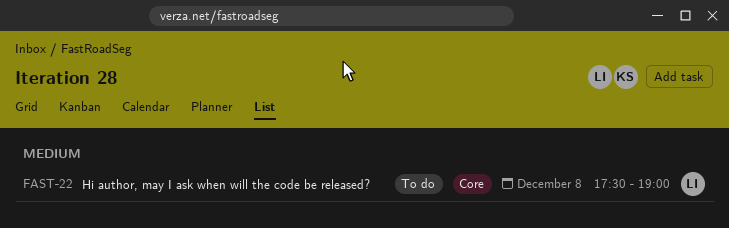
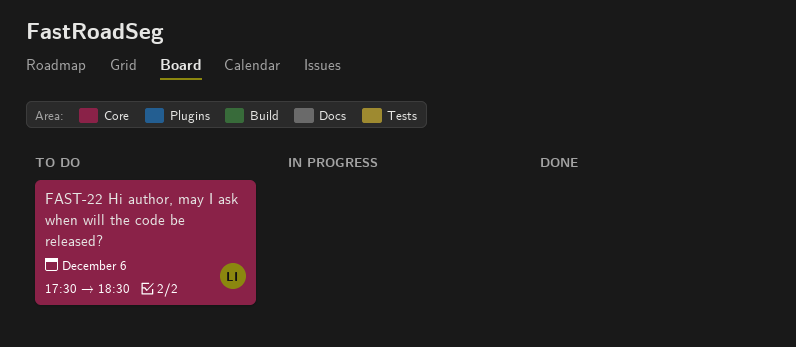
FAST-22, day: Dec 8 -> Dec 6
FAST-22, ends: 19:00 -> 18:30

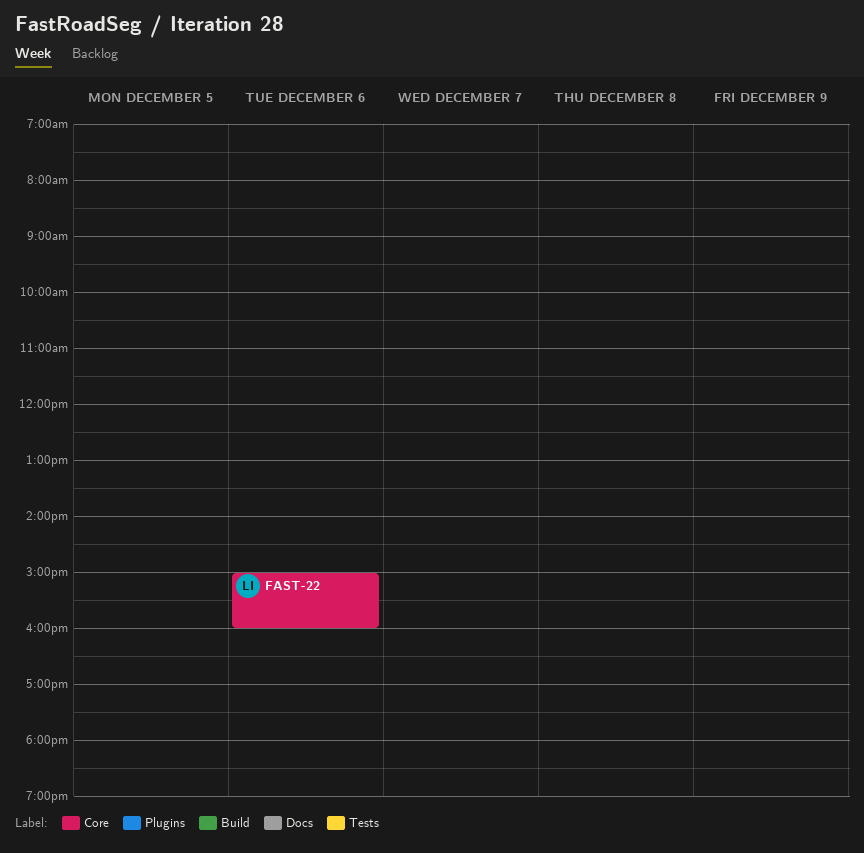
FAST-22, begins: 17:30 -> 15:00
FAST-22, ends: 18:30 -> 16:00

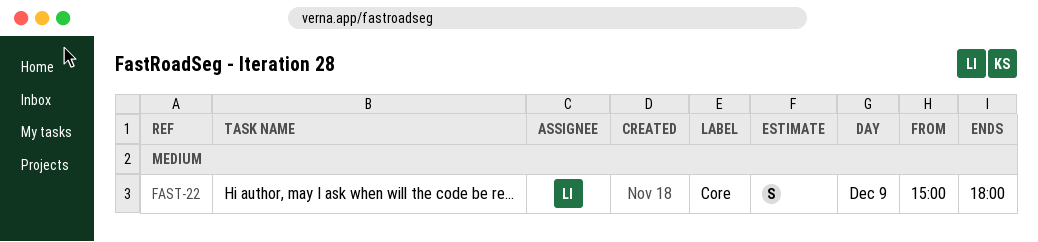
FAST-22, day: Dec 6 -> Dec 9
FAST-22, ends: 16:00 -> 18:00

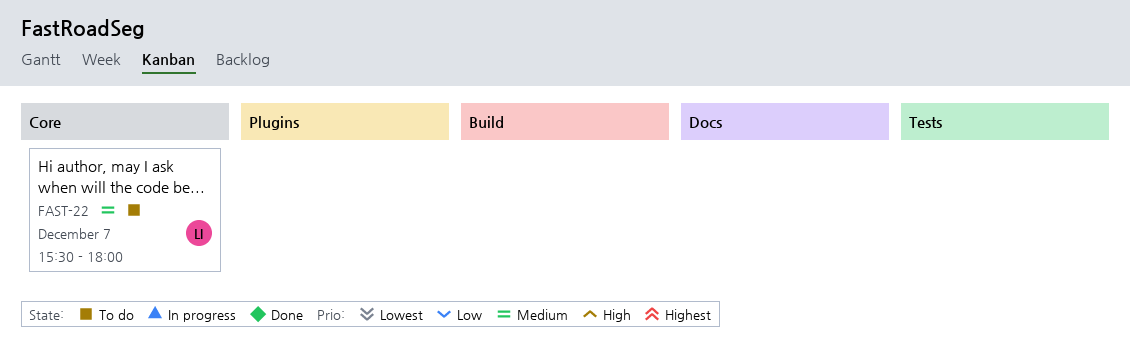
FAST-22, day: Dec 9 -> Dec 7
FAST-22, begins: 15:00 -> 15:30

